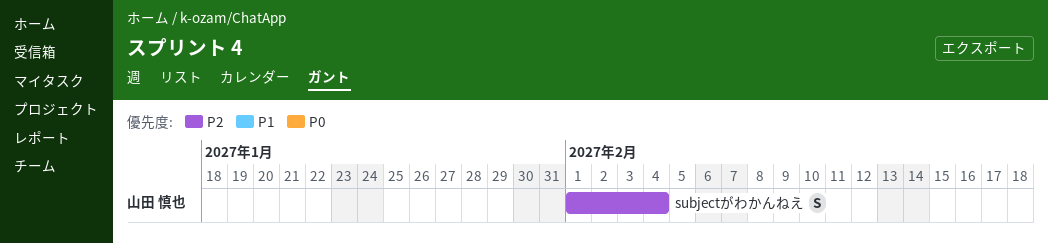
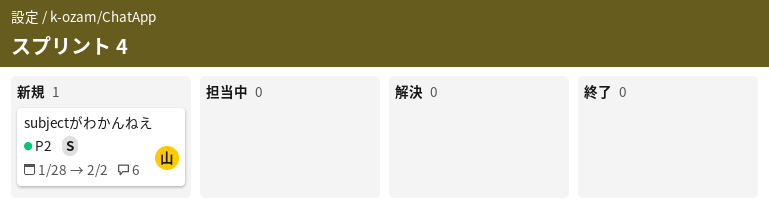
subjectがわかんねえ, start: Feb 1 -> Jan 28
subjectがわかんねえ, due: Feb 4 -> Feb 2

